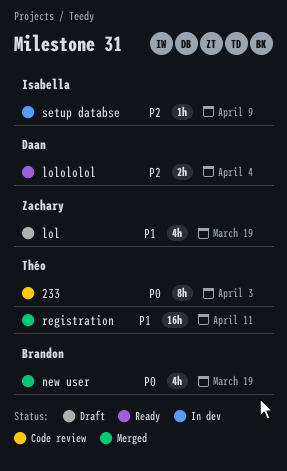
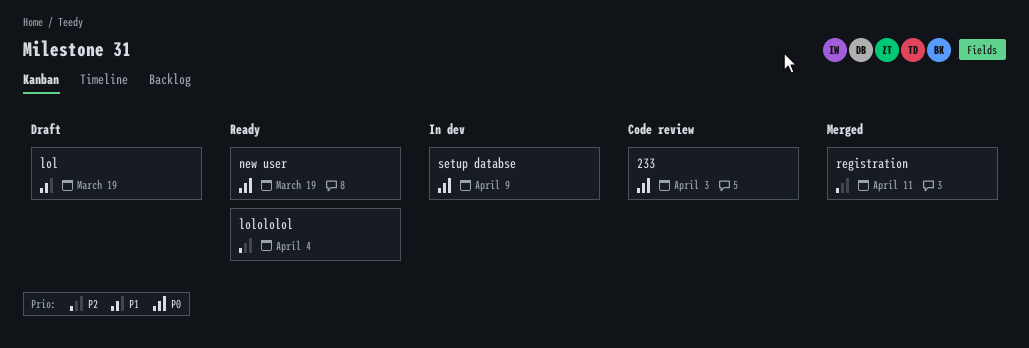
new user, status: Merged -> Ready
registration, priority: P1 -> P2
setup databse, priority: P2 -> P0

